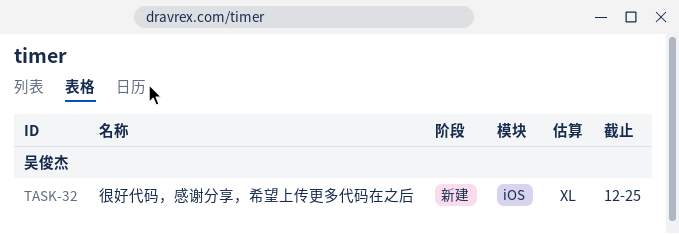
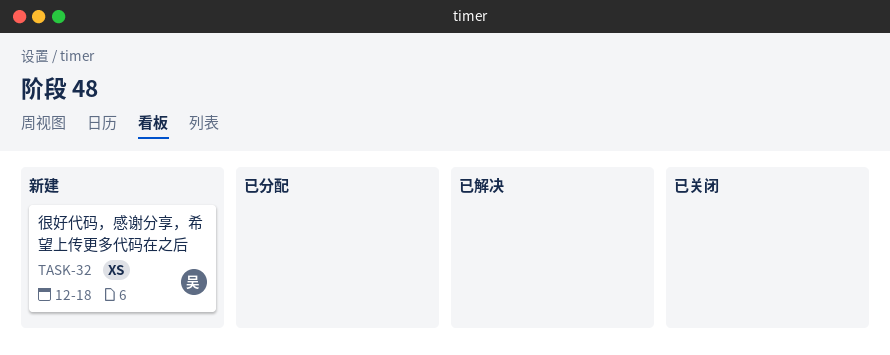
TASK-32, estimate: XL -> XS
TASK-32, due: Dec 25 -> Dec 18

